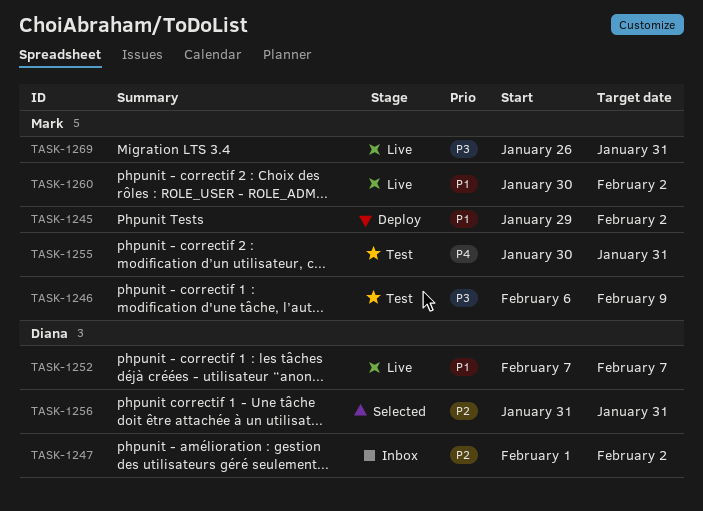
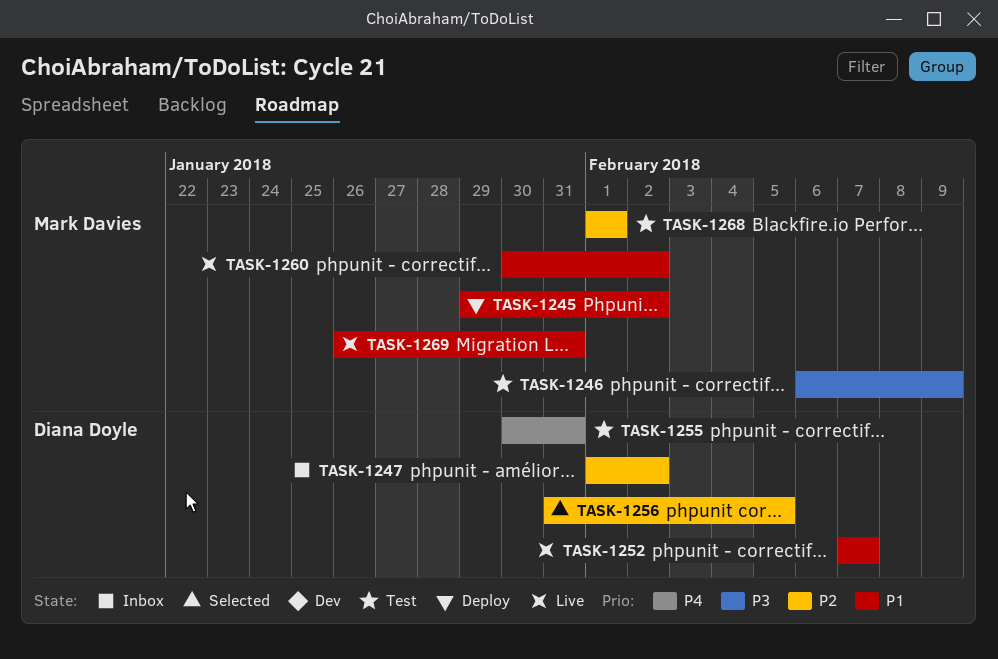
TASK-1255, owner: Mark Davies -> Diana Doyle
TASK-1256, due: Jan 31 -> Feb 5
TASK-1268: none -> present
TASK-1269, priority: P3 -> P1

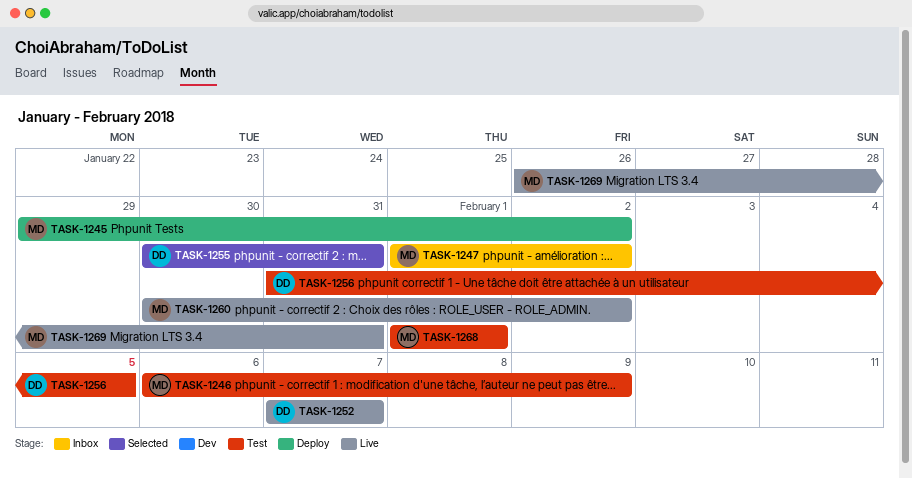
TASK-1247, owner: Diana Doyle -> Mark Davies
TASK-1255, status: Test -> Selected
TASK-1256, status: Selected -> Test

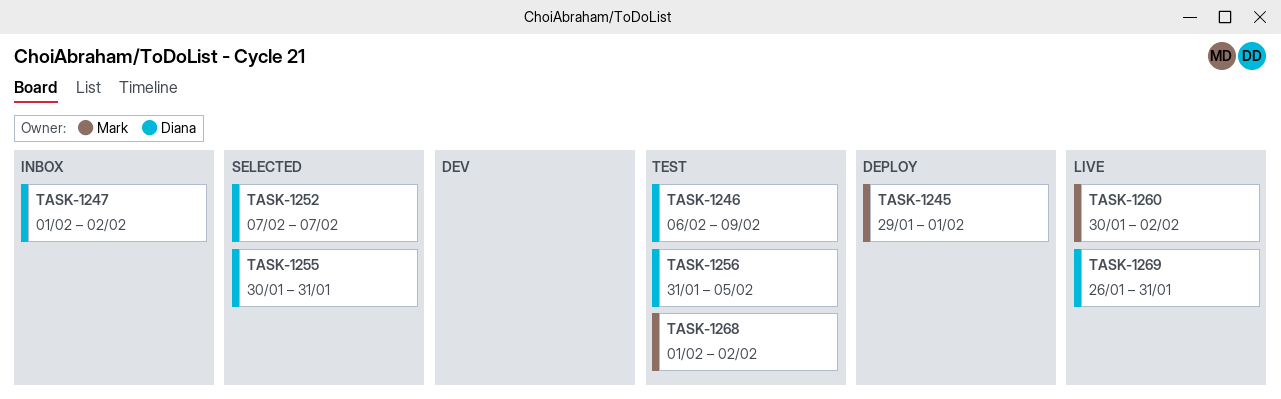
TASK-1245, due: Feb 2 -> Feb 1
TASK-1246, owner: Mark -> Diana
TASK-1247, owner: Mark -> Diana
TASK-1252, status: Live -> Selected
TASK-1268, due: Feb 1 -> Feb 2
TASK-1269, owner: Mark -> Diana

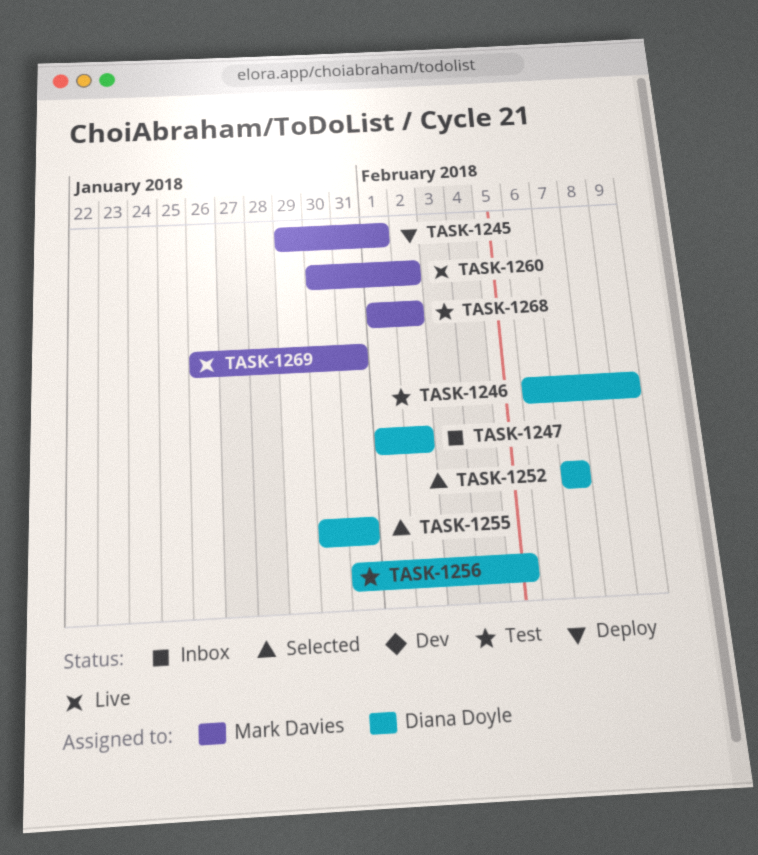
TASK-1269, owner: Diana Doyle -> Mark Davies

